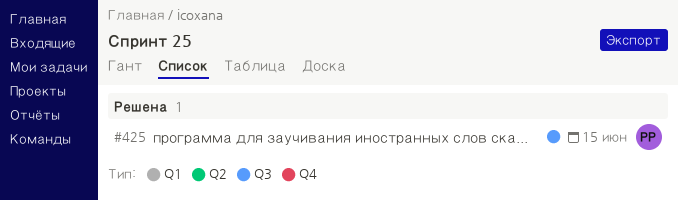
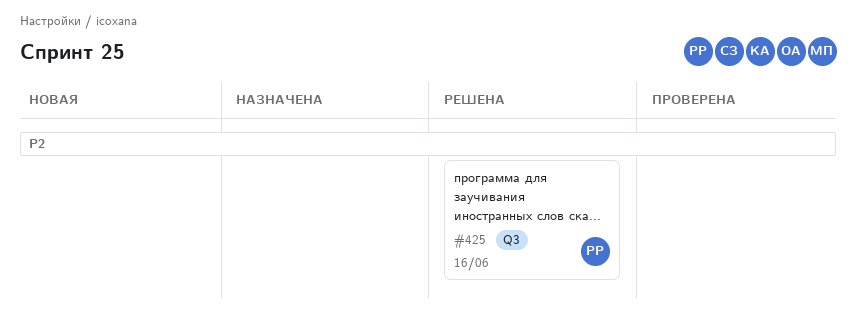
#425, due: Jun 15 -> Jun 16

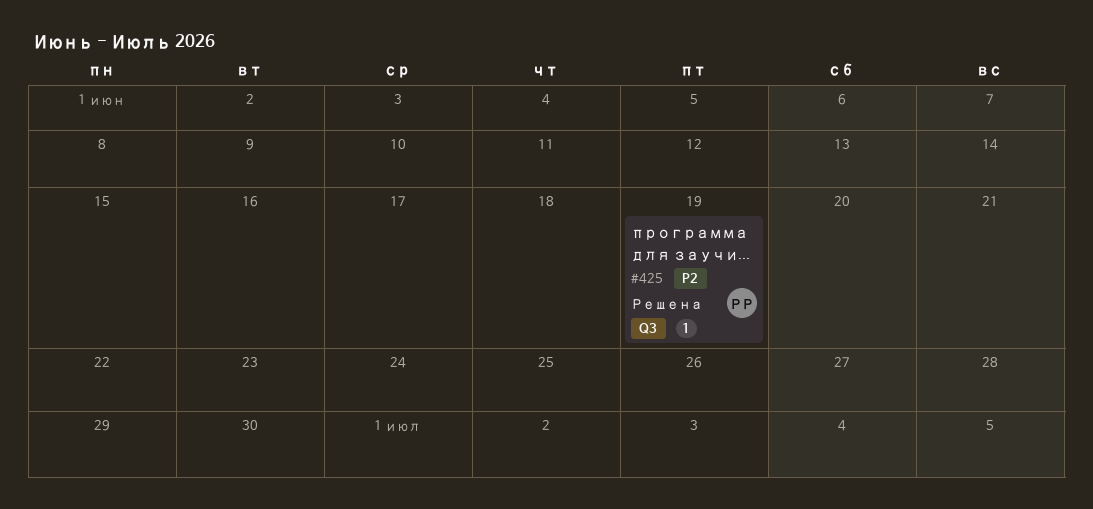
#425, due: Jun 16 -> Jun 19

